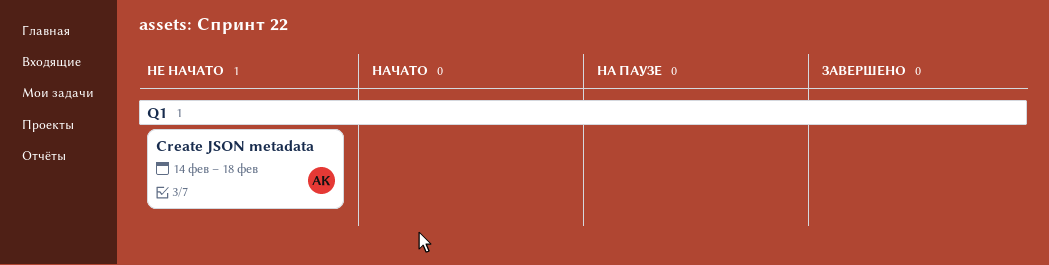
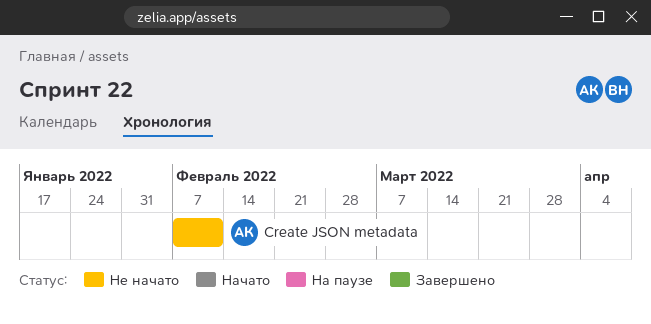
Create JSON metadata, start: Feb 14 -> Feb 7
Create JSON metadata, due: Feb 18 -> Feb 11

